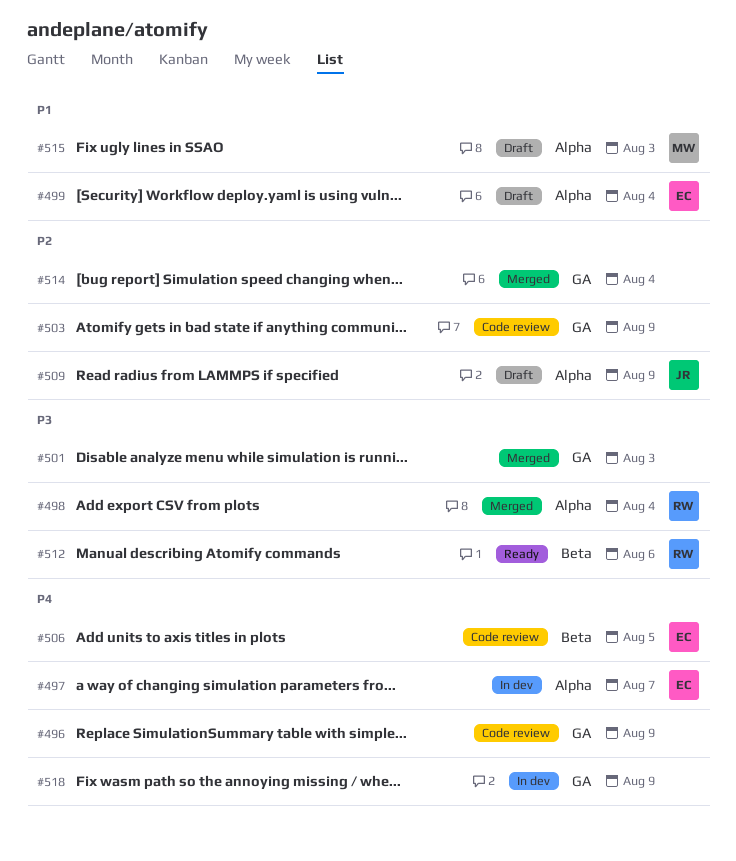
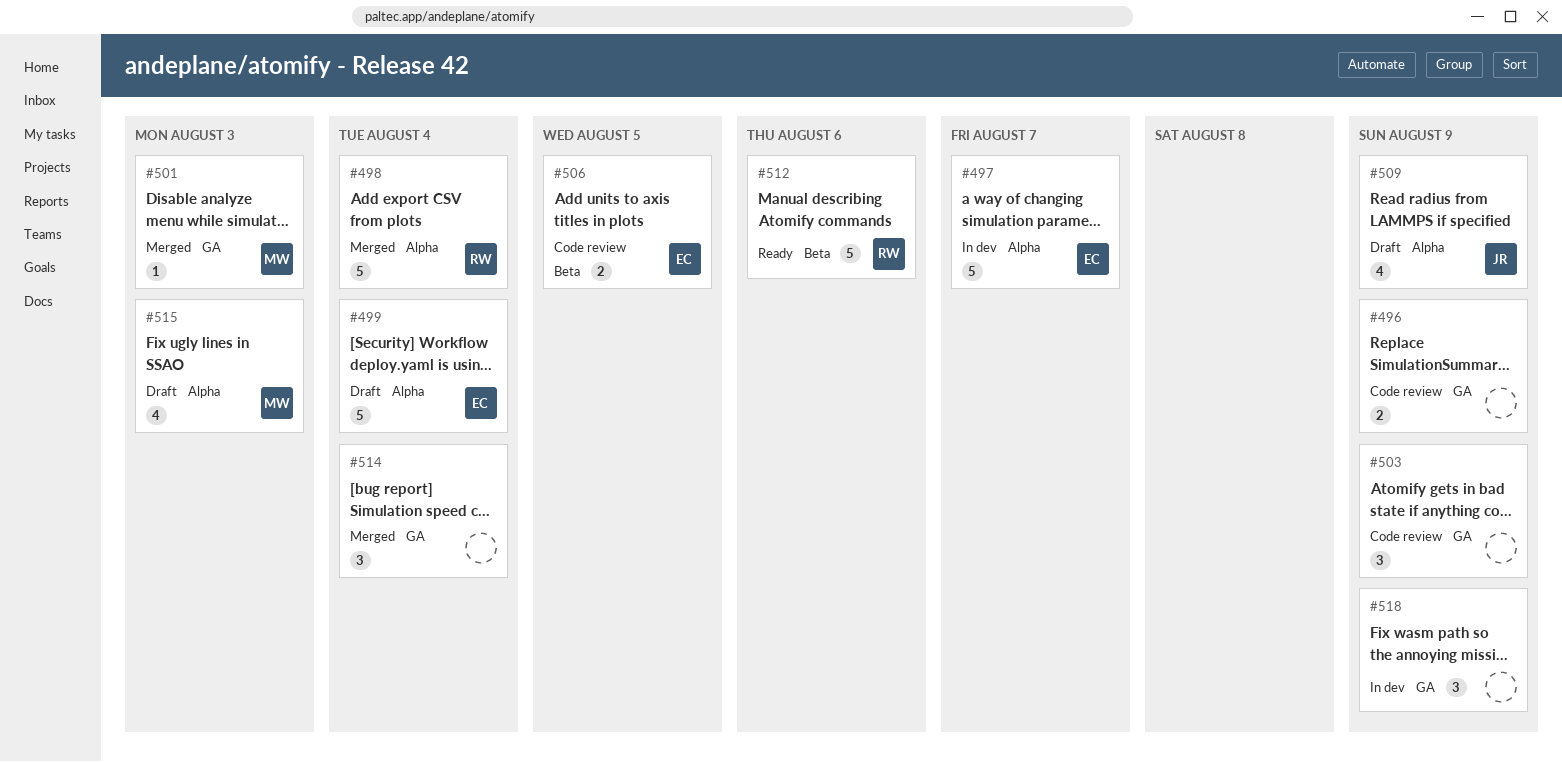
#501, owner: none -> MW

